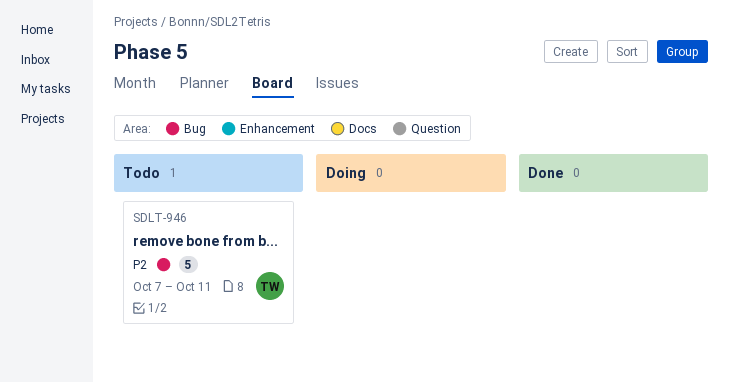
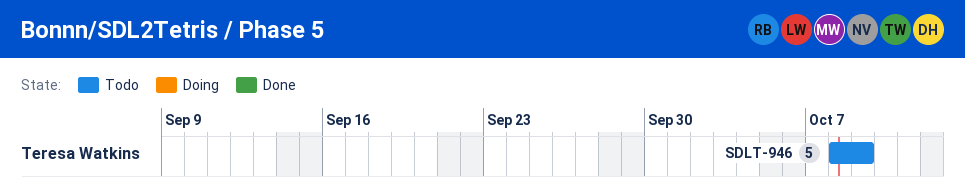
SDLT-946, start: Oct 7 -> Oct 8
SDLT-946, due: Oct 11 -> Oct 9

